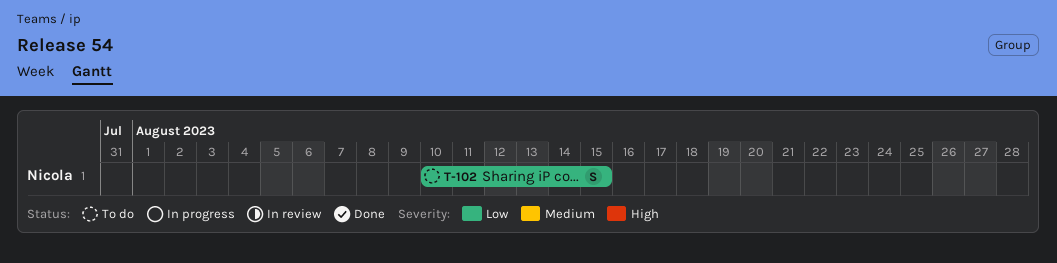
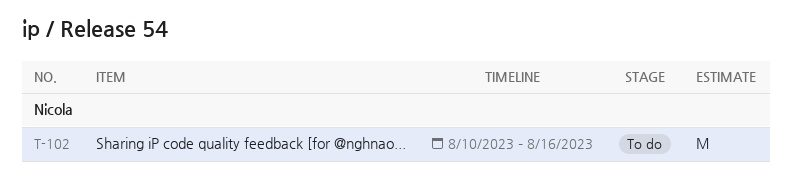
T-102, estimate: S -> M
T-102, due: Aug 15 -> Aug 16

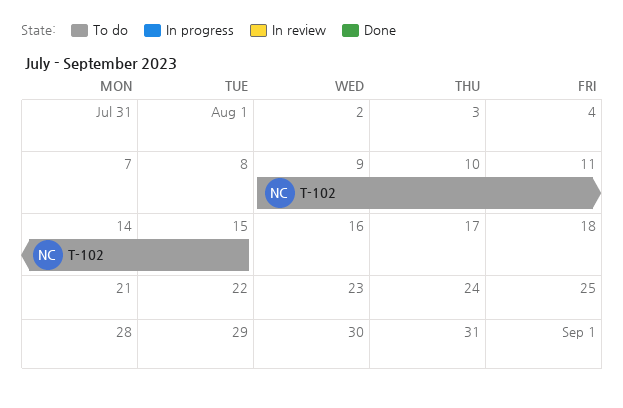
T-102, start: Aug 10 -> Aug 9
T-102, due: Aug 16 -> Aug 15

